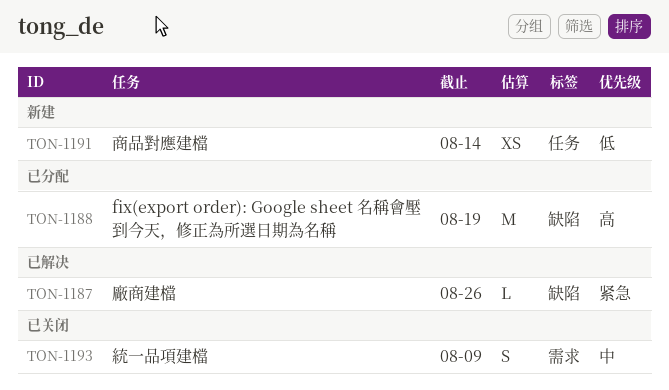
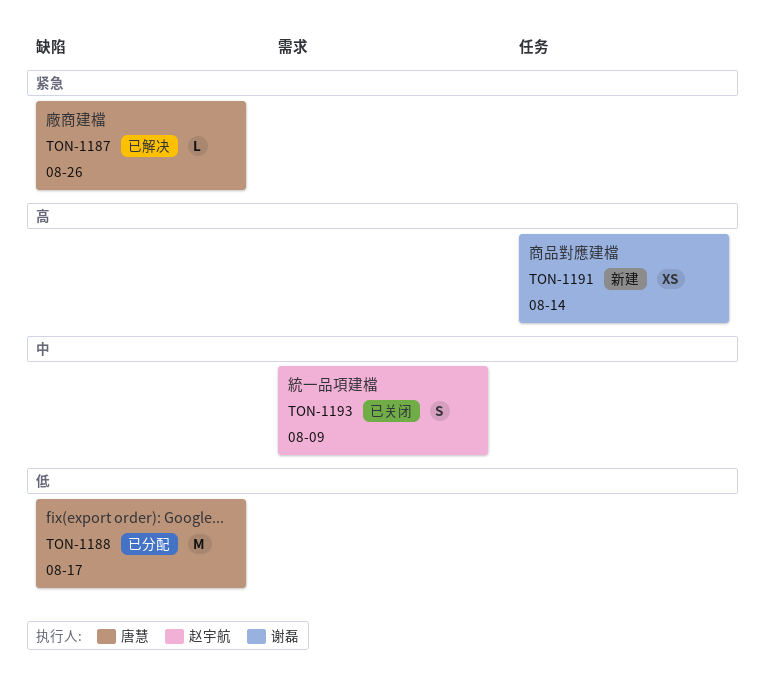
TON-1188, priority: 高 -> 低
TON-1188, due: Aug 19 -> Aug 17
TON-1191, priority: 低 -> 高

